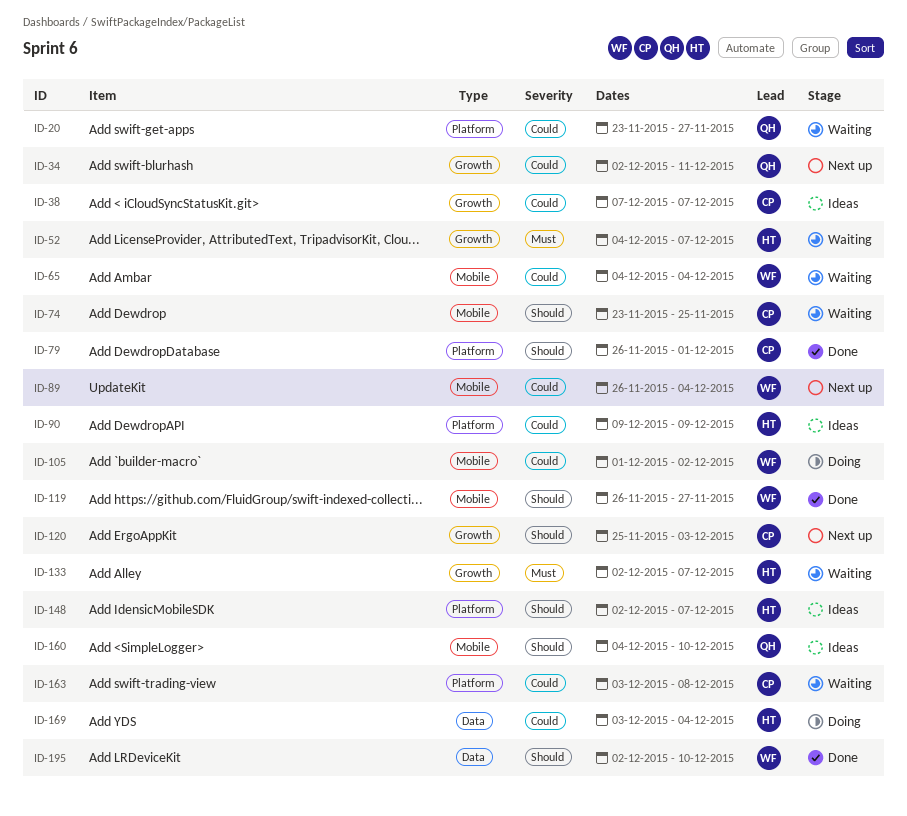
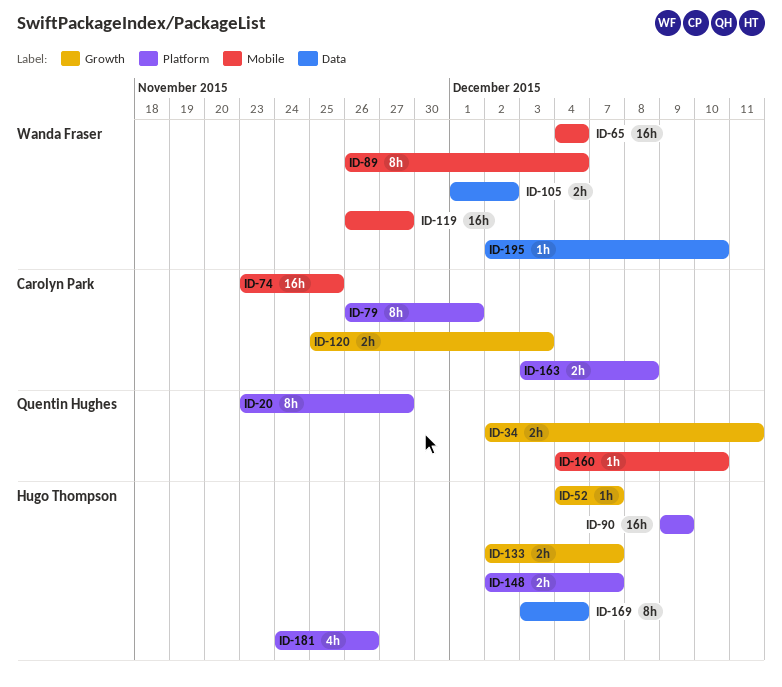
ID-38: present -> none
ID-105, label: Mobile -> Data
ID-181: none -> present

